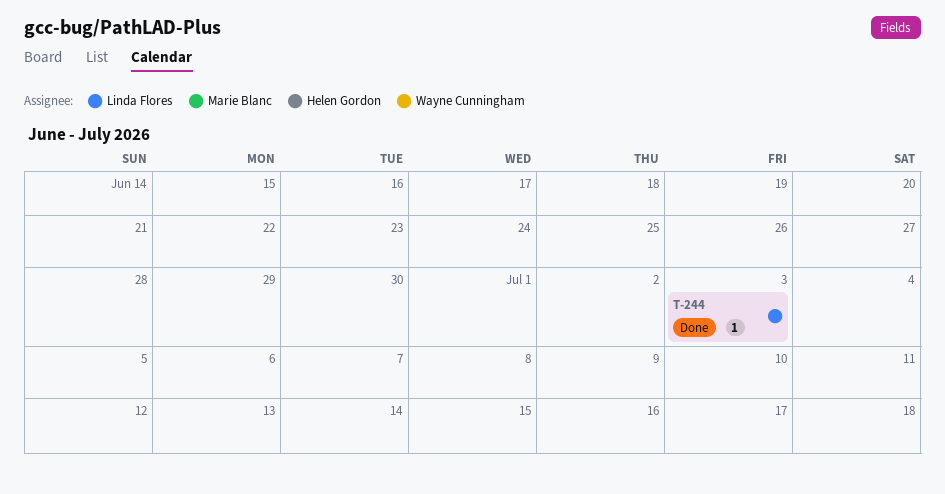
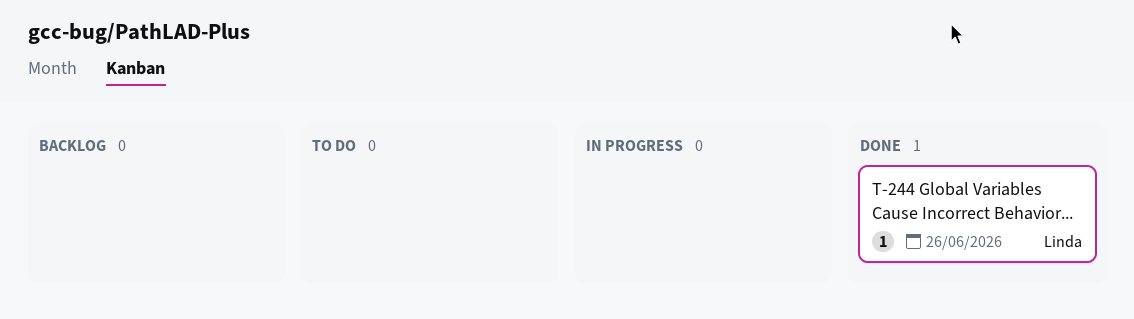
T-244, due: Jul 3 -> Jun 26

